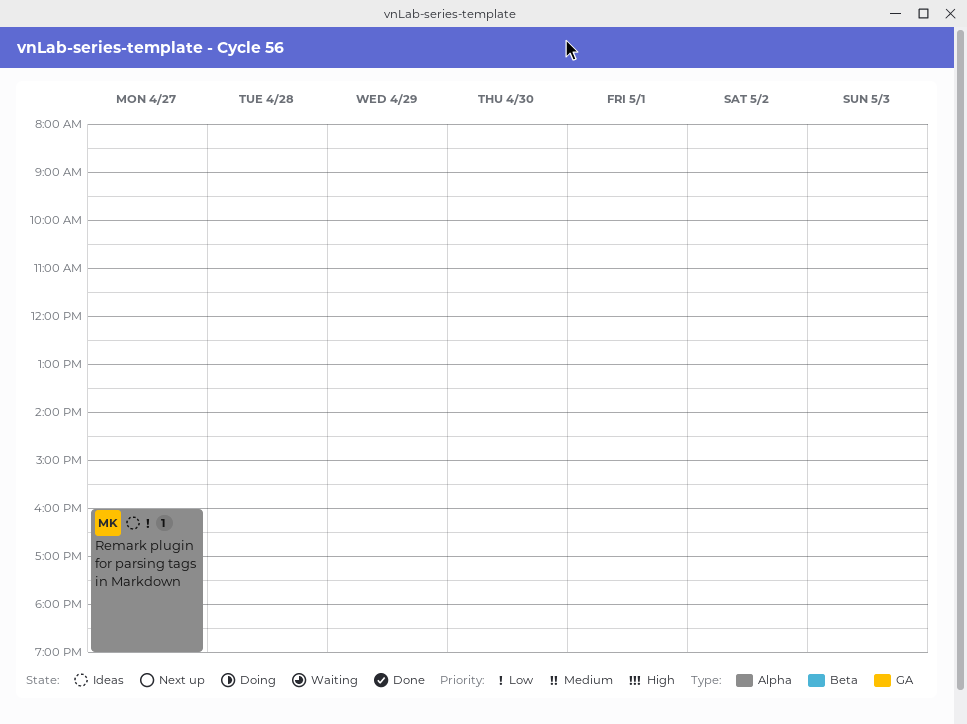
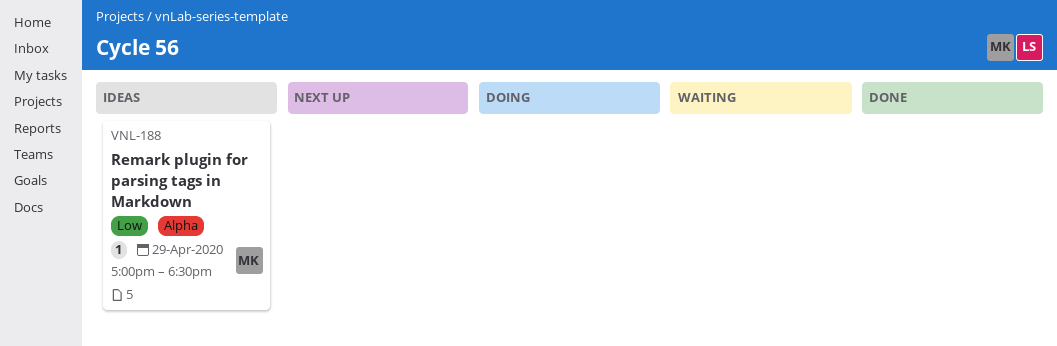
Remark plugin for parsing tags in Markdown, day: Apr 27 -> Apr 29
Remark plugin for parsing tags in Markdown, begins: 16:00 -> 17:00
Remark plugin for parsing tags in Markdown, ends: 19:00 -> 18:30

